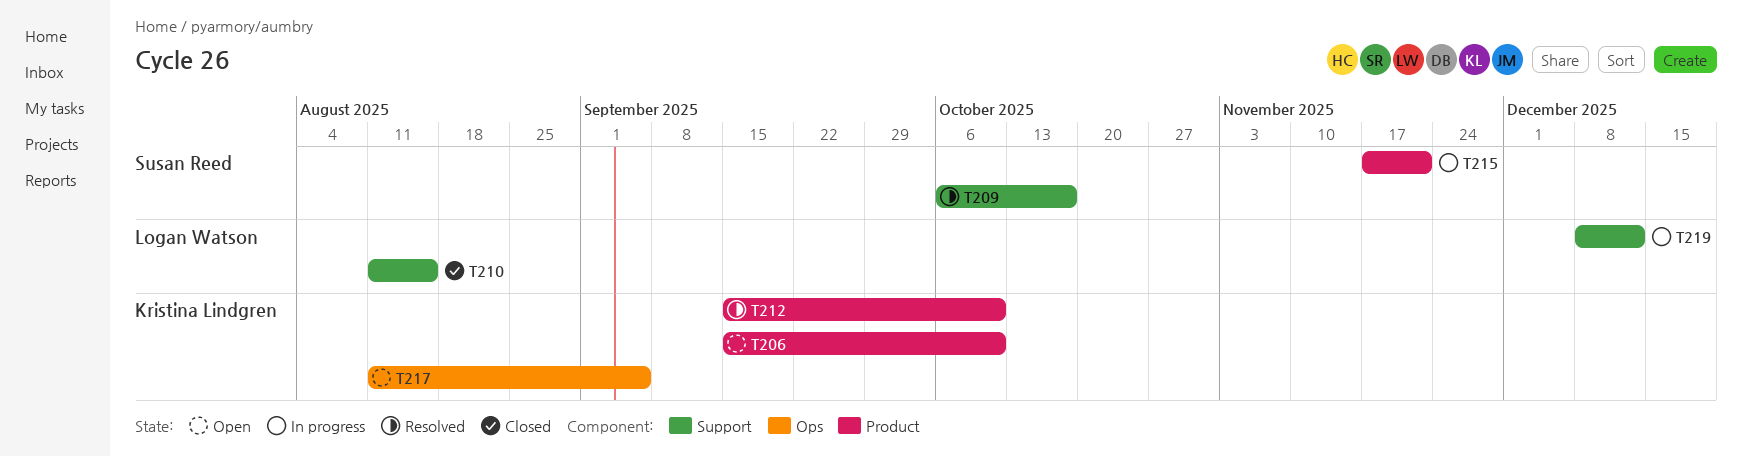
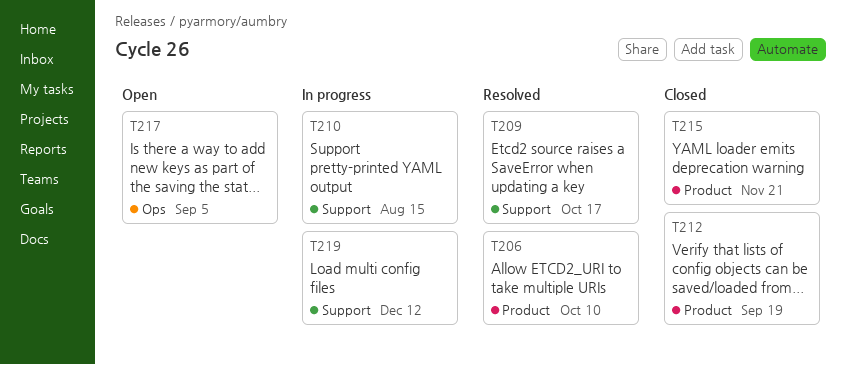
T206, status: Open -> Resolved
T210, status: Closed -> In progress
T212, status: Resolved -> Closed
T212, due: Oct 10 -> Sep 19
T215, status: In progress -> Closed

